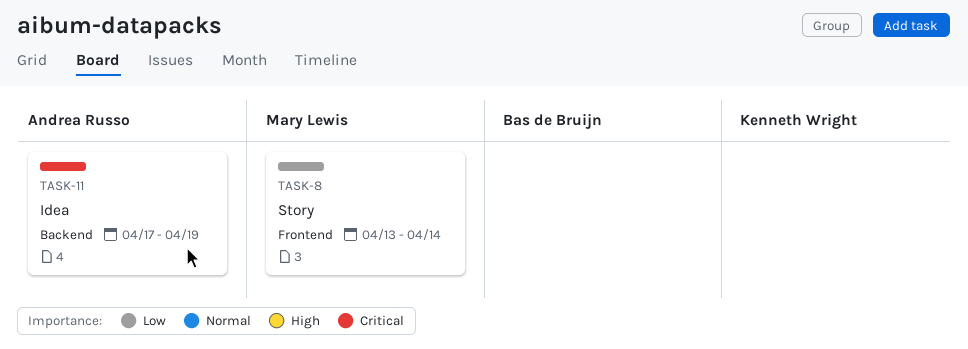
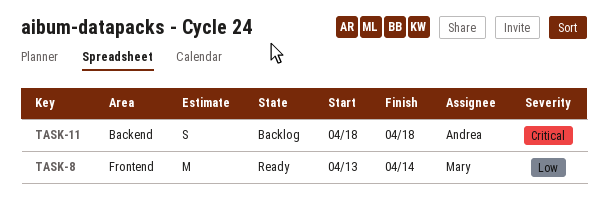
TASK-11, start: Apr 17 -> Apr 18
TASK-11, due: Apr 19 -> Apr 18

